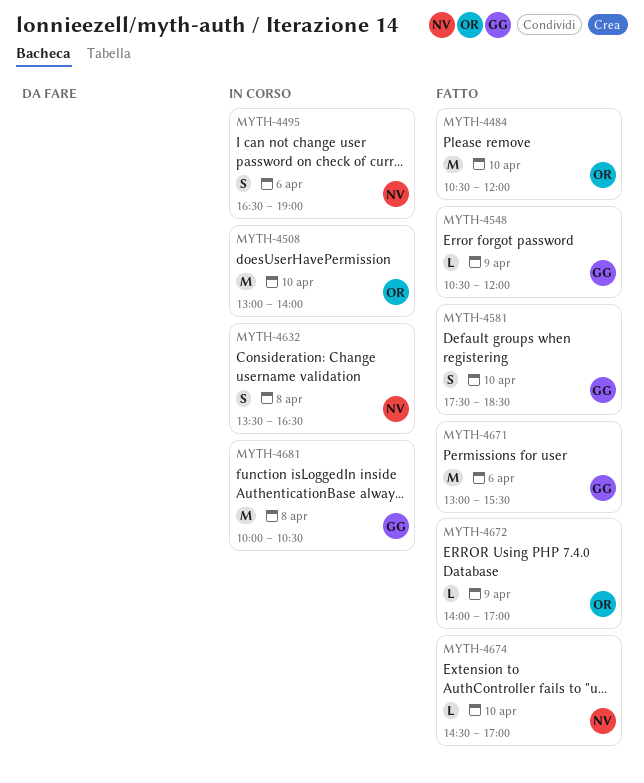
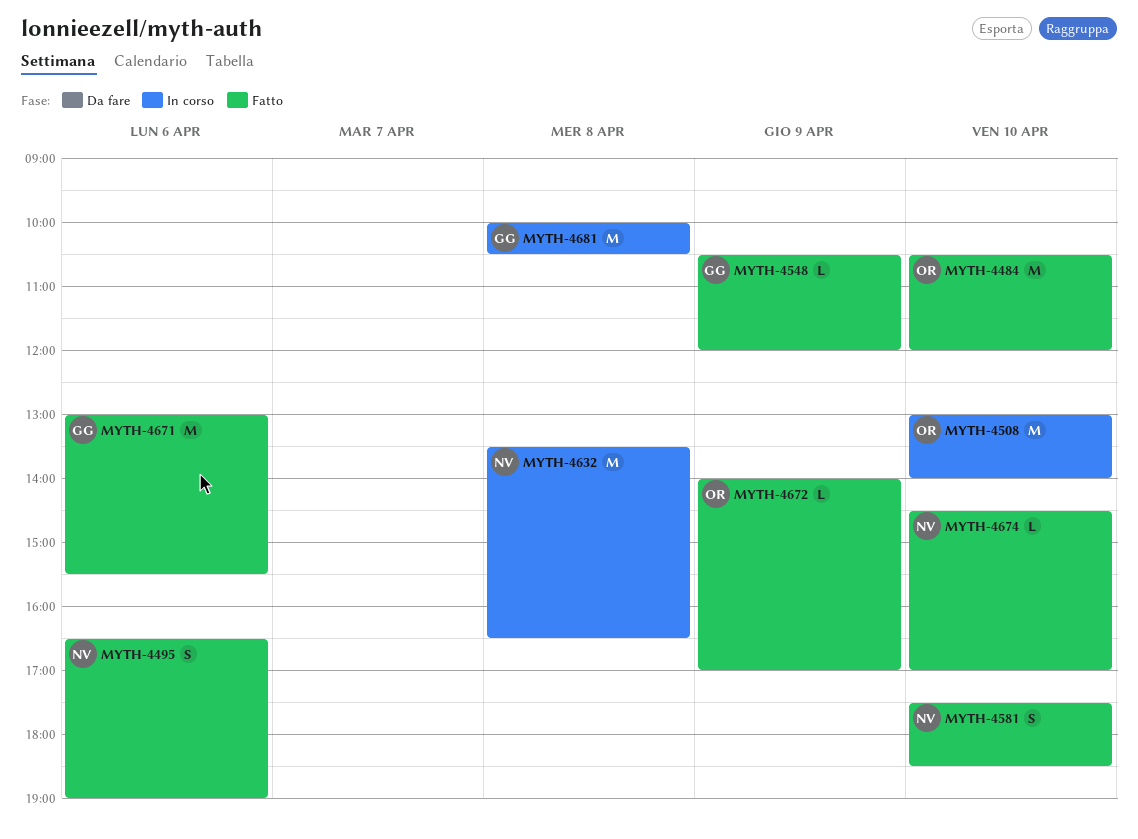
MYTH-4495, status: In corso -> Fatto
MYTH-4581, owner: GG -> NV
MYTH-4632, estimate: S -> M

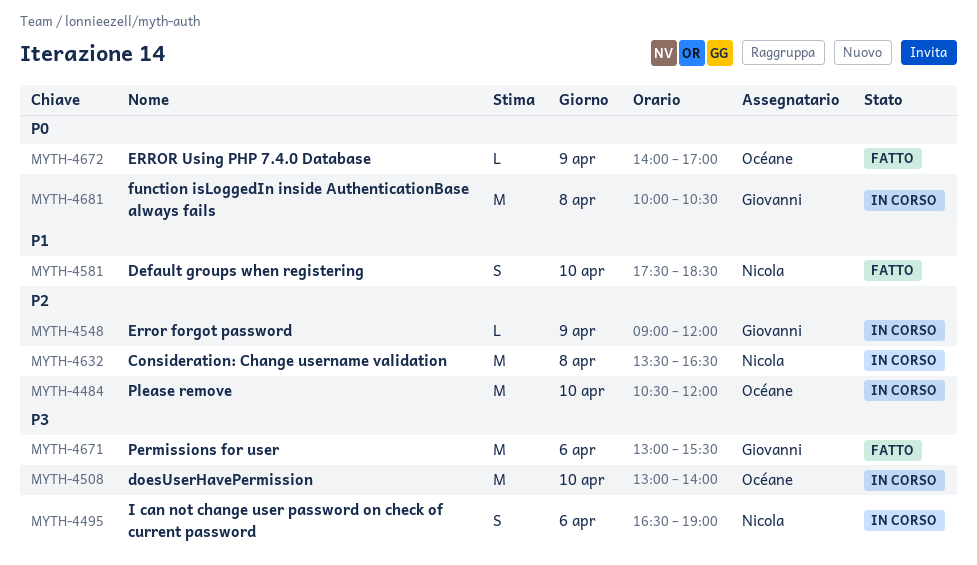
MYTH-4484, status: Fatto -> In corso
MYTH-4495, status: Fatto -> In corso
MYTH-4548, status: Fatto -> In corso
MYTH-4548, begins: 10:30 -> 09:00
MYTH-4674: present -> none

